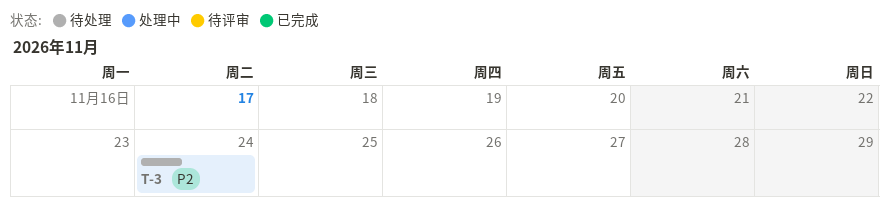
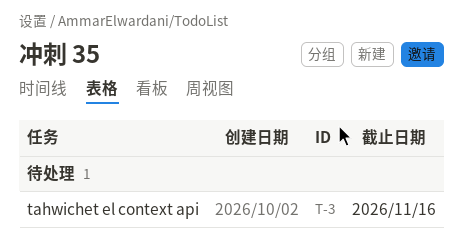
T-3, due: Nov 24 -> Nov 16

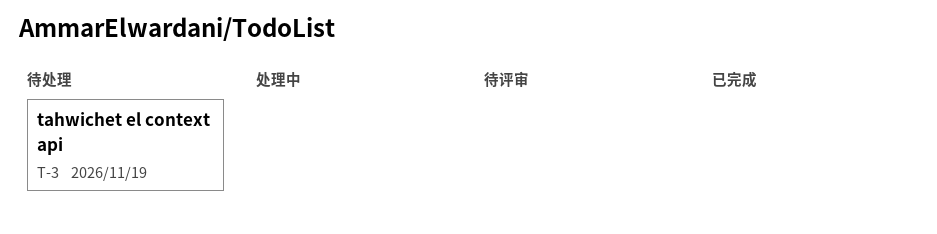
T-3, due: Nov 16 -> Nov 19

